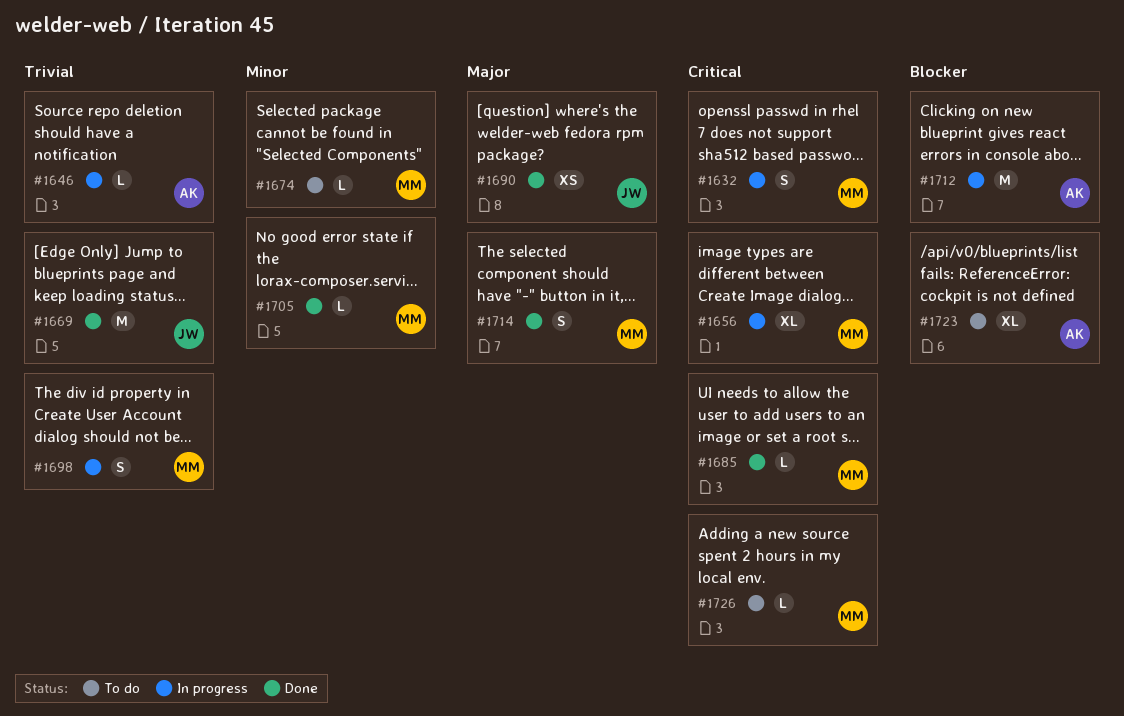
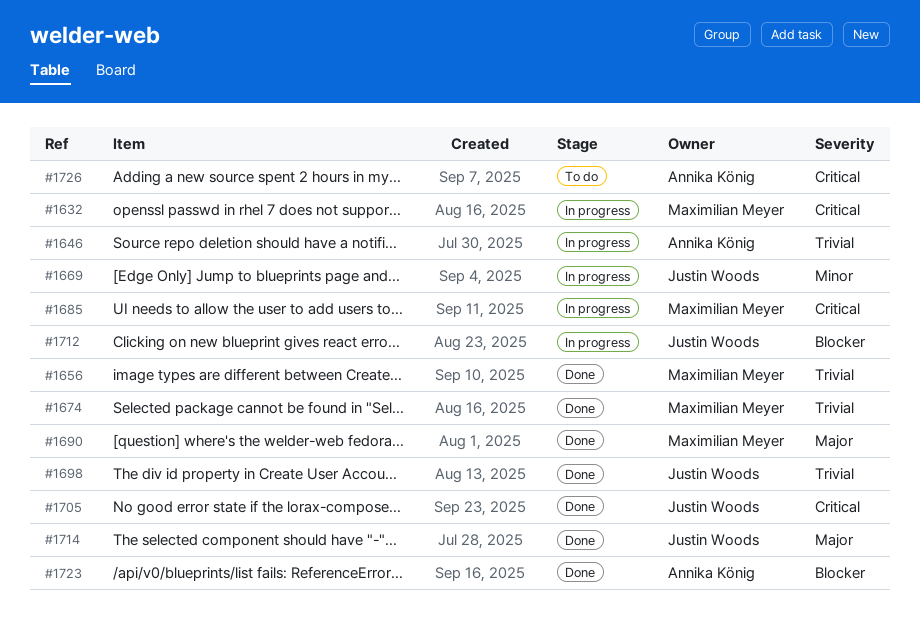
#1656, status: In progress -> Done
#1656, priority: Critical -> Trivial
#1669, status: Done -> In progress
#1669, priority: Trivial -> Minor
#1674, status: To do -> Done
#1674, priority: Minor -> Trivial
#1685, status: Done -> In progress
#1690, owner: Justin Woods -> Maximilian Meyer
#1698, status: In progress -> Done
#1698, owner: Maximilian Meyer -> Justin Woods
#1705, owner: Maximilian Meyer -> Justin Woods
#1705, priority: Minor -> Critical
#1712, owner: Annika König -> Justin Woods
#1714, owner: Maximilian Meyer -> Justin Woods
#1723, status: To do -> Done
#1726, owner: Maximilian Meyer -> Annika König

